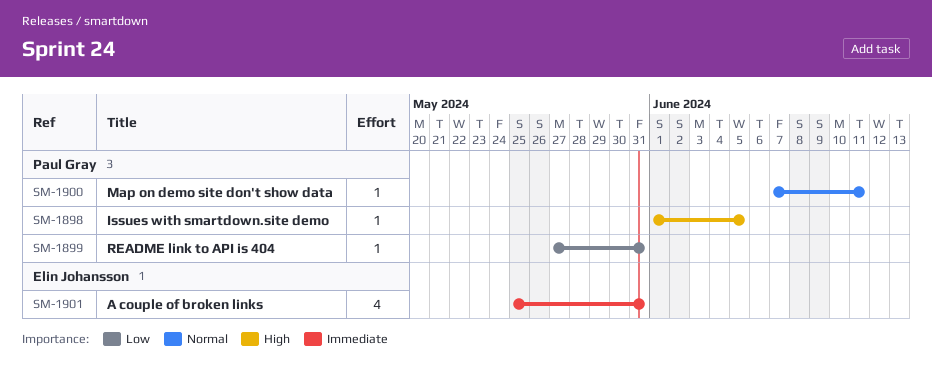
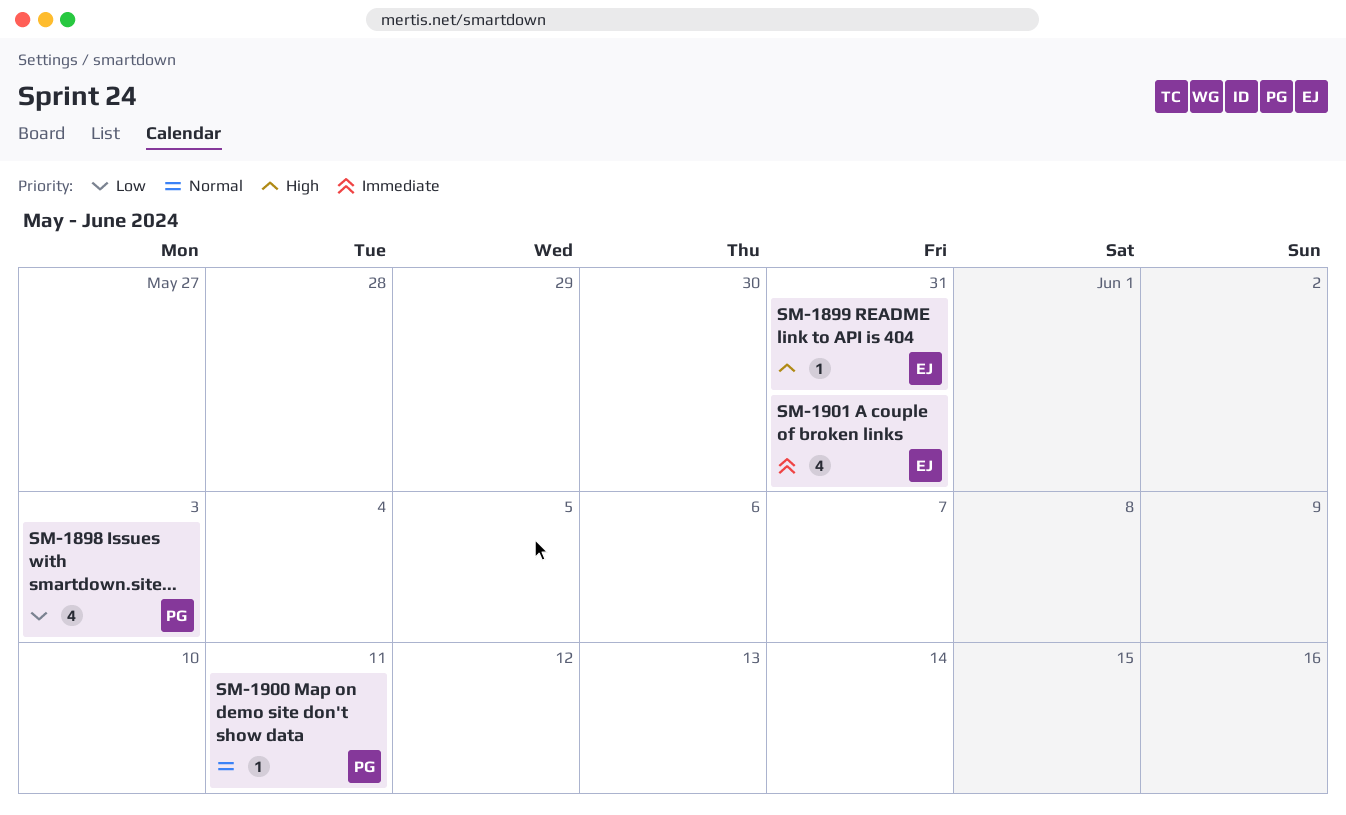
SM-1898, priority: High -> Low
SM-1898, estimate: 1 -> 4
SM-1898, due: Jun 5 -> Jun 3
SM-1899, owner: Paul Gray -> Elin Johansson
SM-1899, priority: Low -> High

